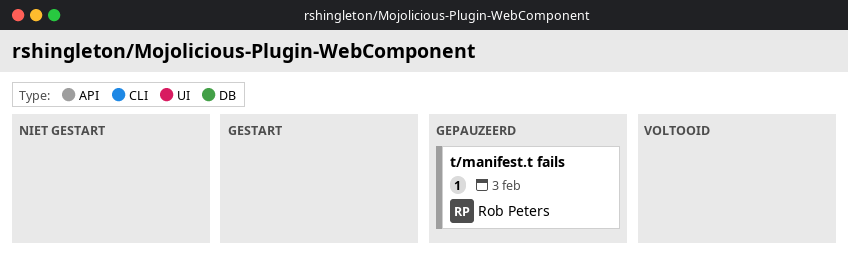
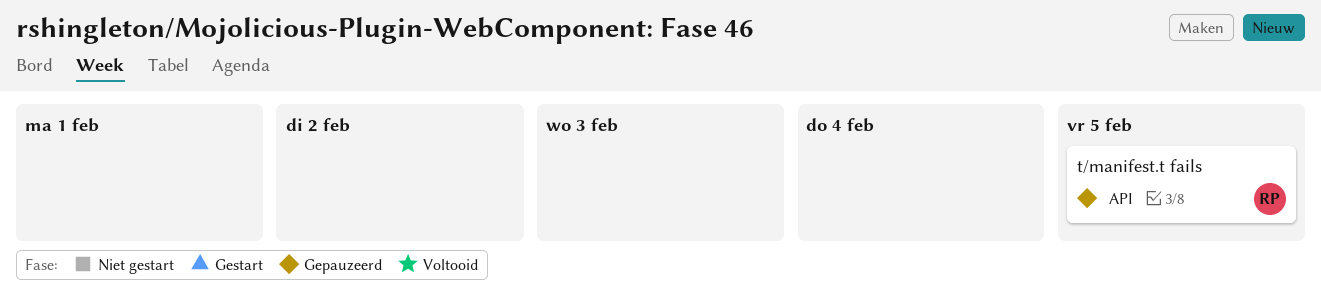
t/manifest.t fails, due: Feb 3 -> Feb 5

